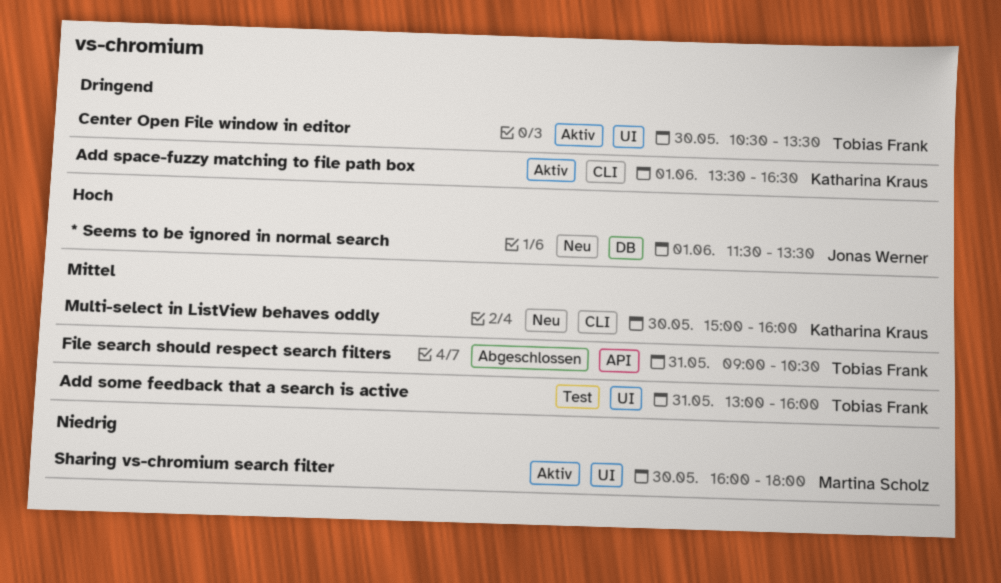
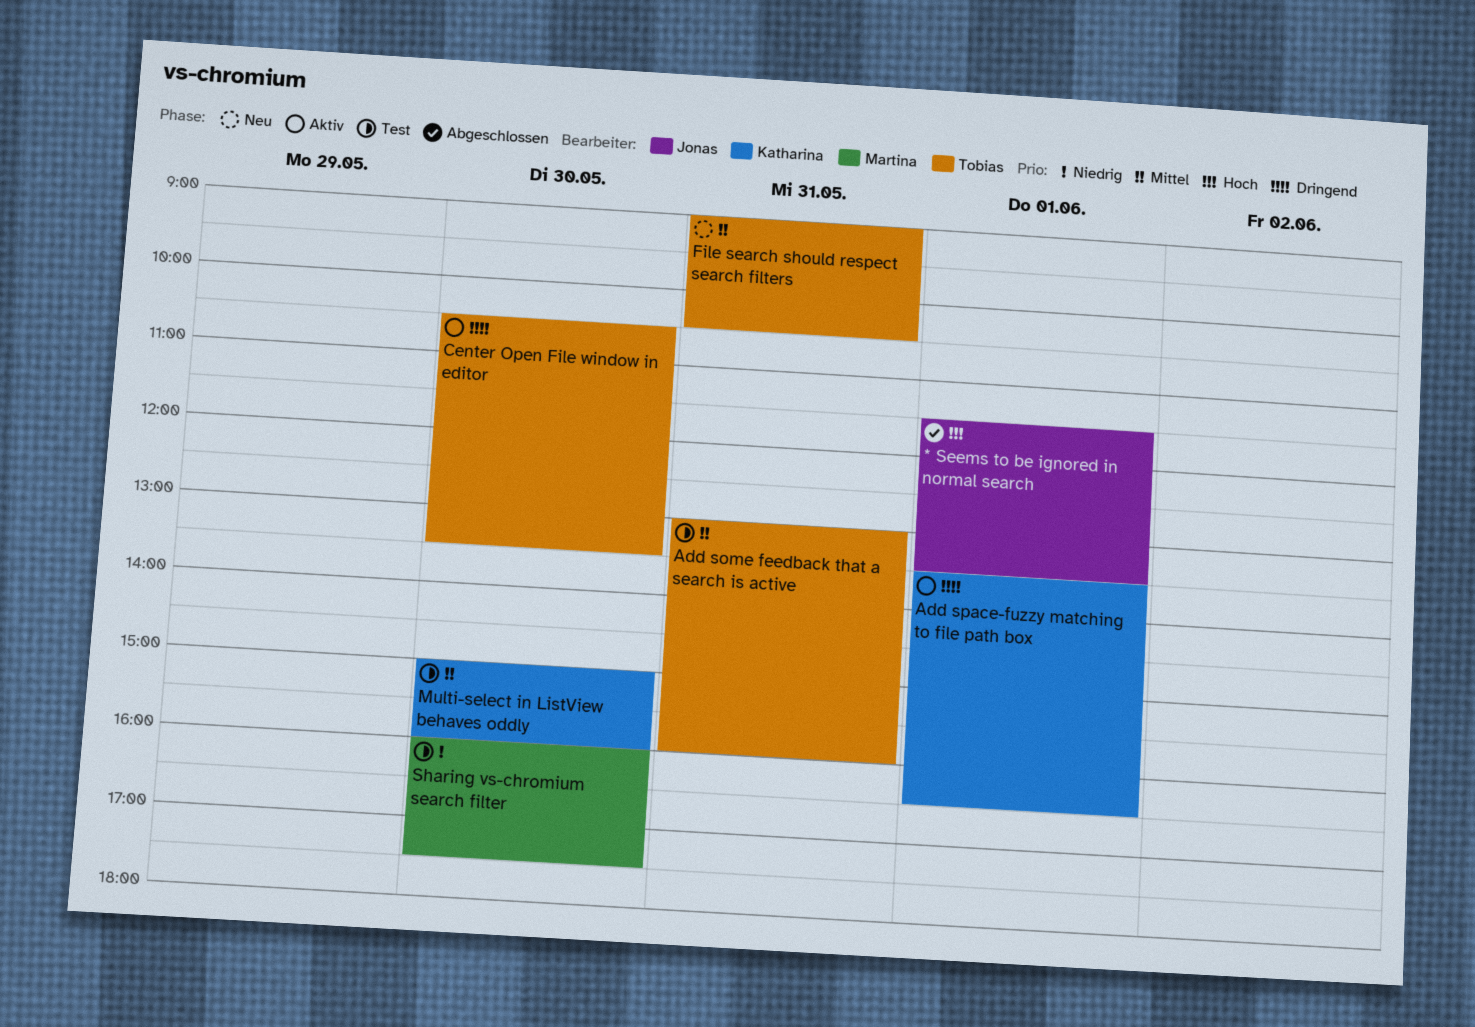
* Seems to be ignored in normal search, status: Neu -> Abgeschlossen
File search should respect search filters, status: Abgeschlossen -> Neu
Multi-select in ListView behaves oddly, status: Neu -> Test
Sharing vs-chromium search filter, status: Aktiv -> Test
Sharing vs-chromium search filter, ends: 18:00 -> 17:30

